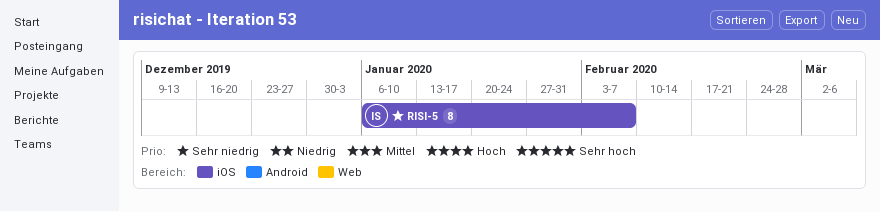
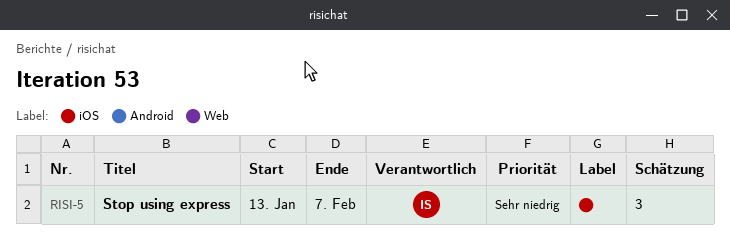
RISI-5, estimate: 8 -> 3
RISI-5, start: Jan 6 -> Jan 13

